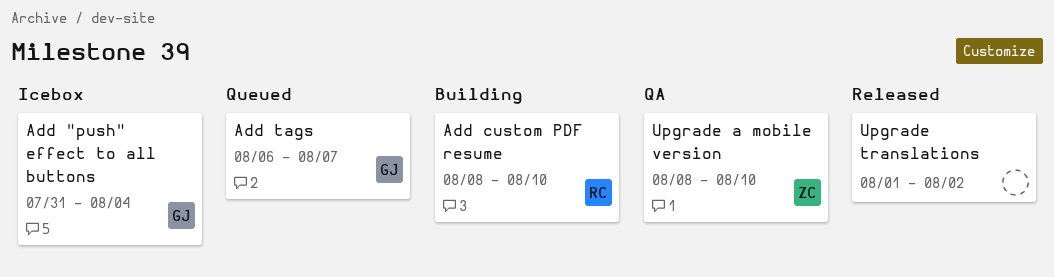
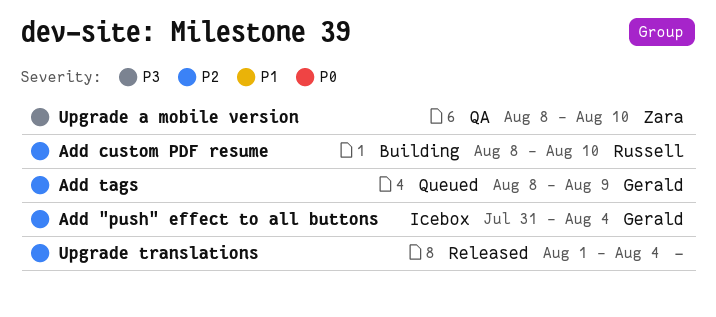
Add tags, start: Aug 6 -> Aug 8
Add tags, due: Aug 7 -> Aug 9
Upgrade translations, due: Aug 2 -> Aug 4

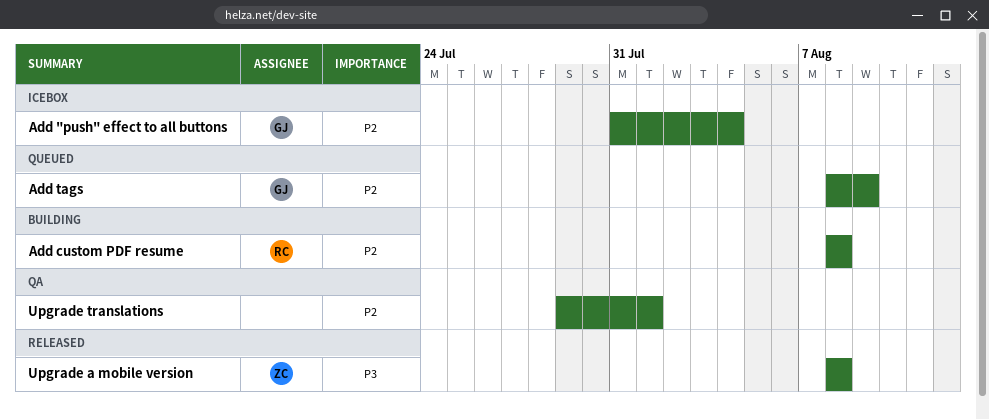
Add custom PDF resume, due: Aug 10 -> Aug 8
Upgrade a mobile version, status: QA -> Released
Upgrade a mobile version, due: Aug 10 -> Aug 8
Upgrade translations, status: Released -> QA
Upgrade translations, start: Aug 1 -> Jul 29
Upgrade translations, due: Aug 4 -> Aug 1

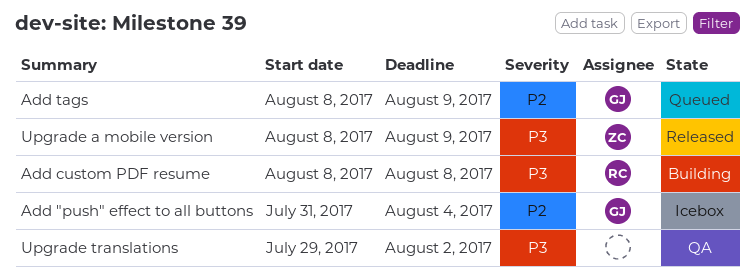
Add custom PDF resume, priority: P2 -> P3
Upgrade a mobile version, due: Aug 8 -> Aug 9
Upgrade translations, priority: P2 -> P3
Upgrade translations, due: Aug 1 -> Aug 2

